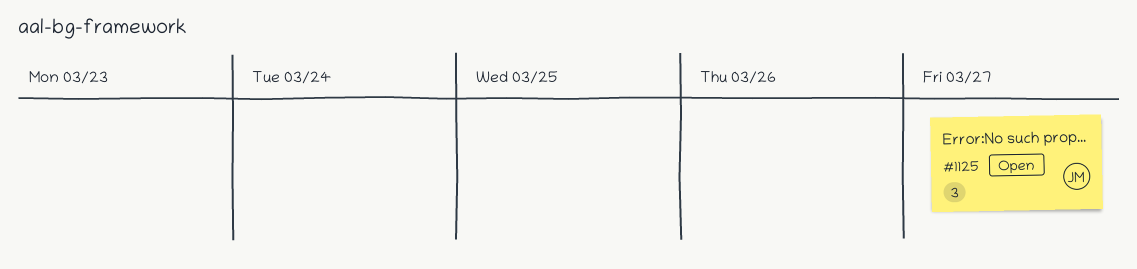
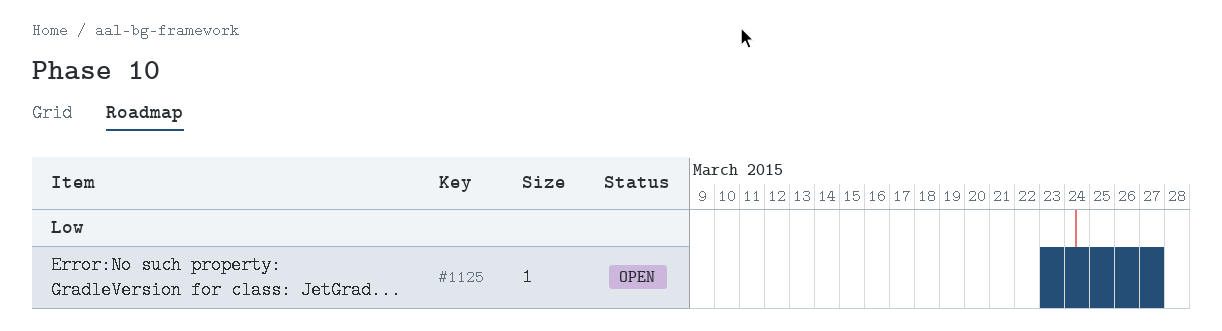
#1125, estimate: 3 -> 1

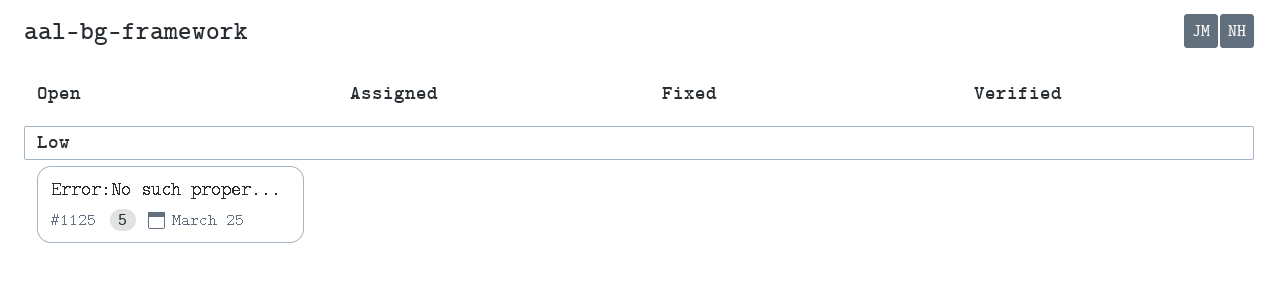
#1125, estimate: 1 -> 5
#1125, due: Mar 27 -> Mar 25

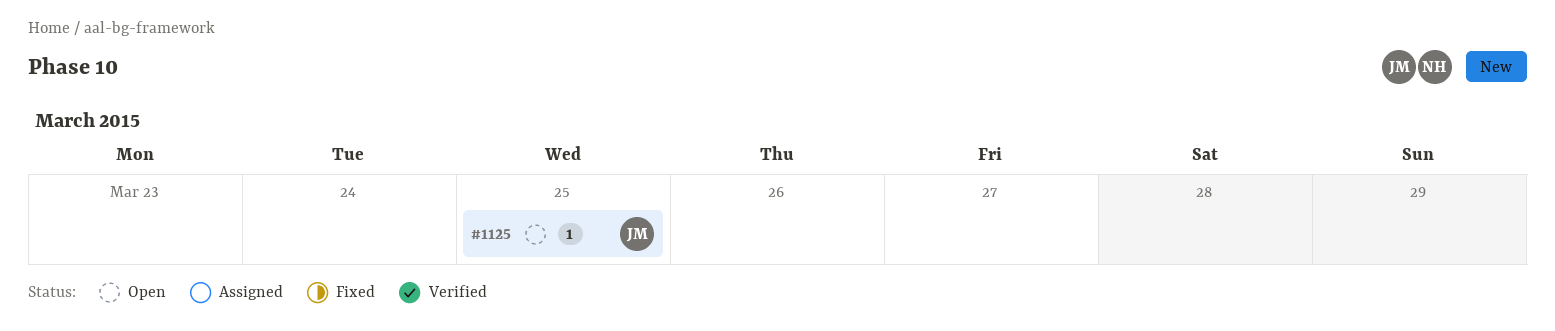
#1125, estimate: 5 -> 1

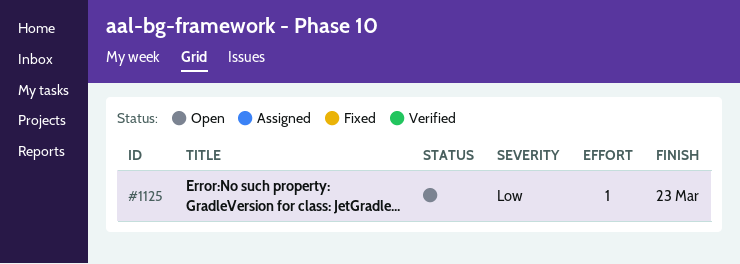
#1125, due: Mar 25 -> Mar 23

